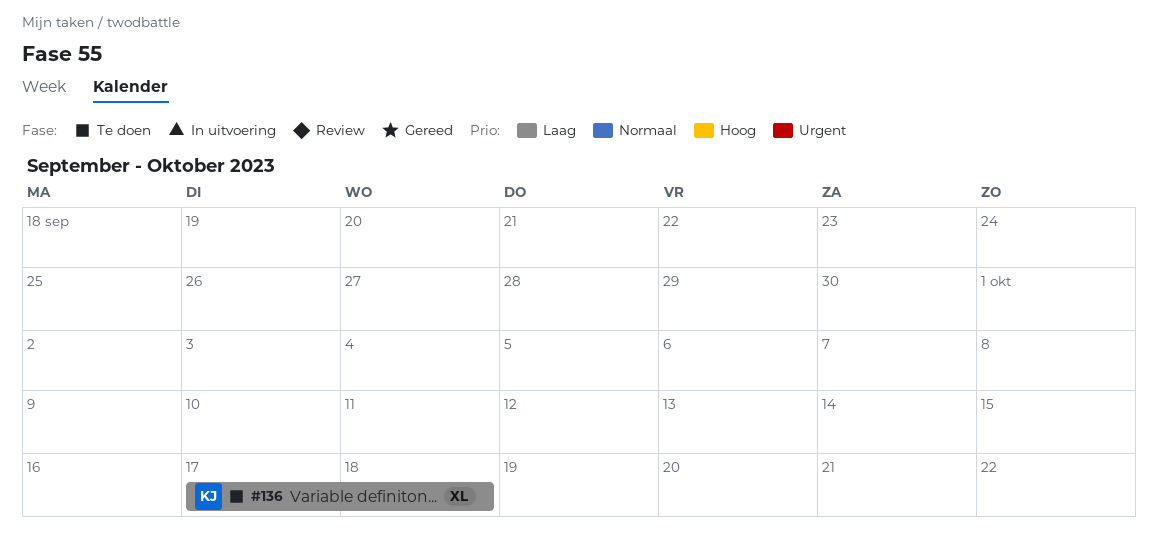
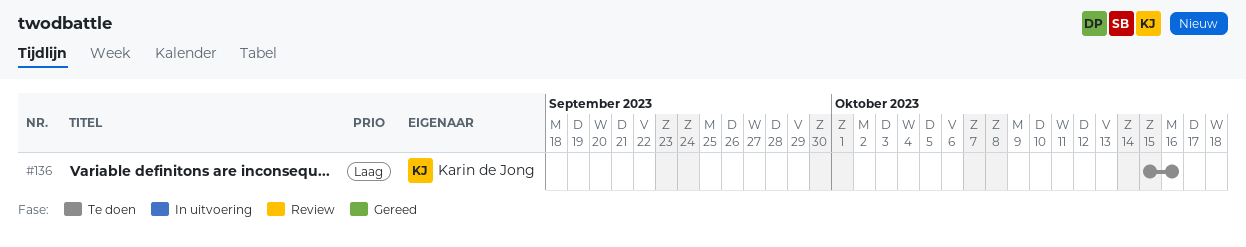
#136, start: Oct 17 -> Oct 15
#136, due: Oct 18 -> Oct 16

